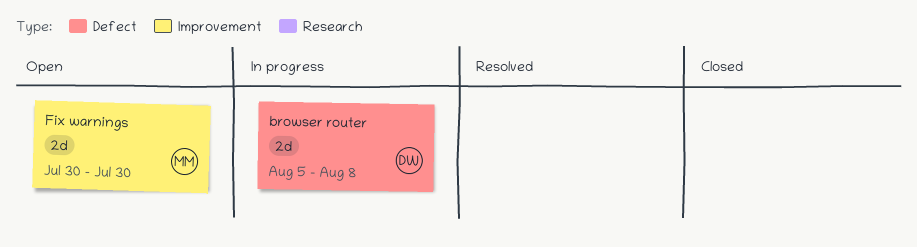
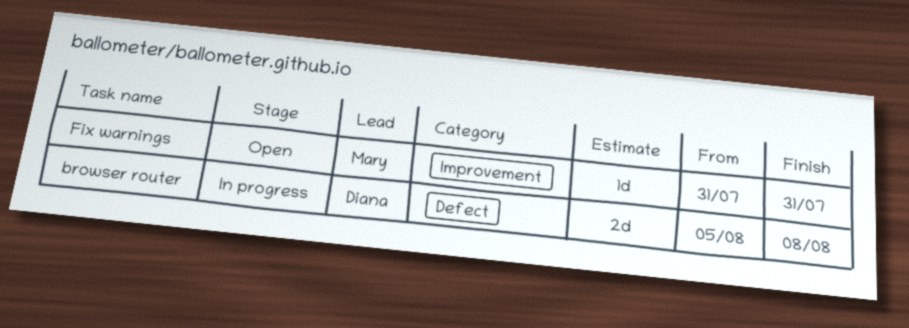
Fix warnings, estimate: 2d -> 1d
Fix warnings, start: Jul 30 -> Jul 31
Fix warnings, due: Jul 30 -> Jul 31

